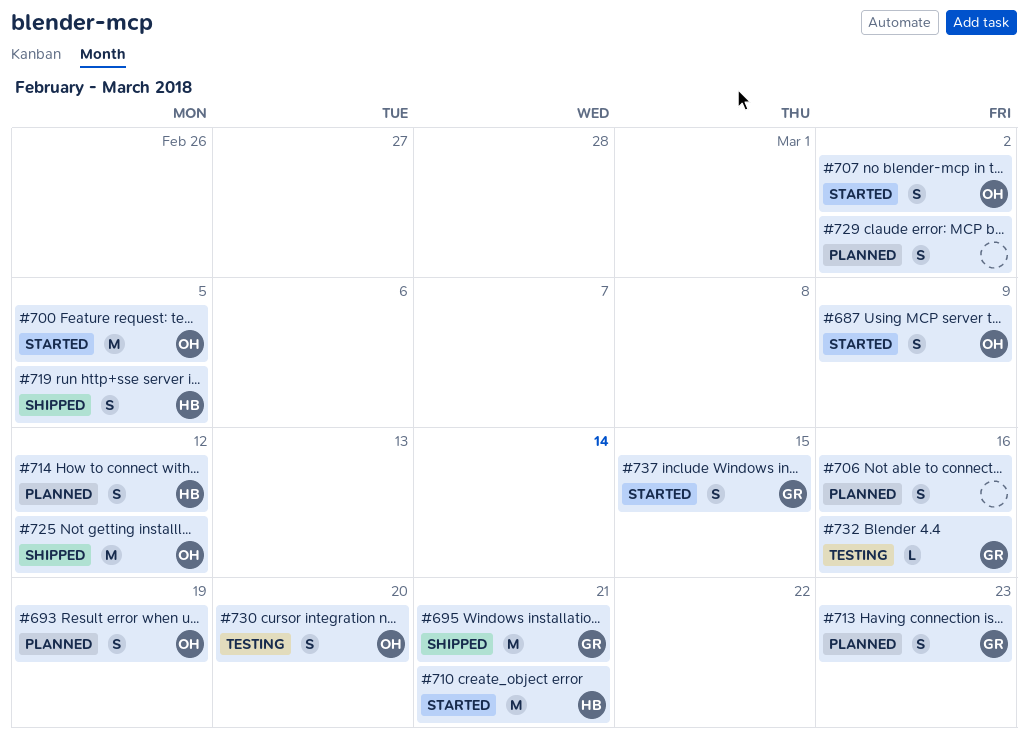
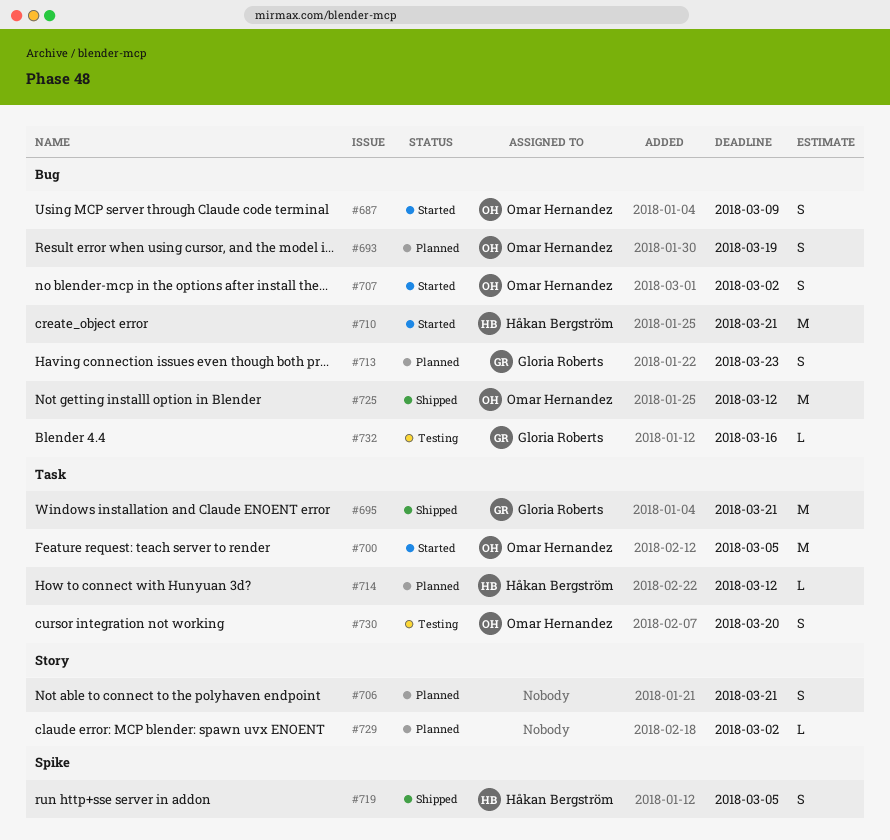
#706, due: Mar 16 -> Mar 21
#714, estimate: S -> L
#729, estimate: S -> L
#737: present -> none

